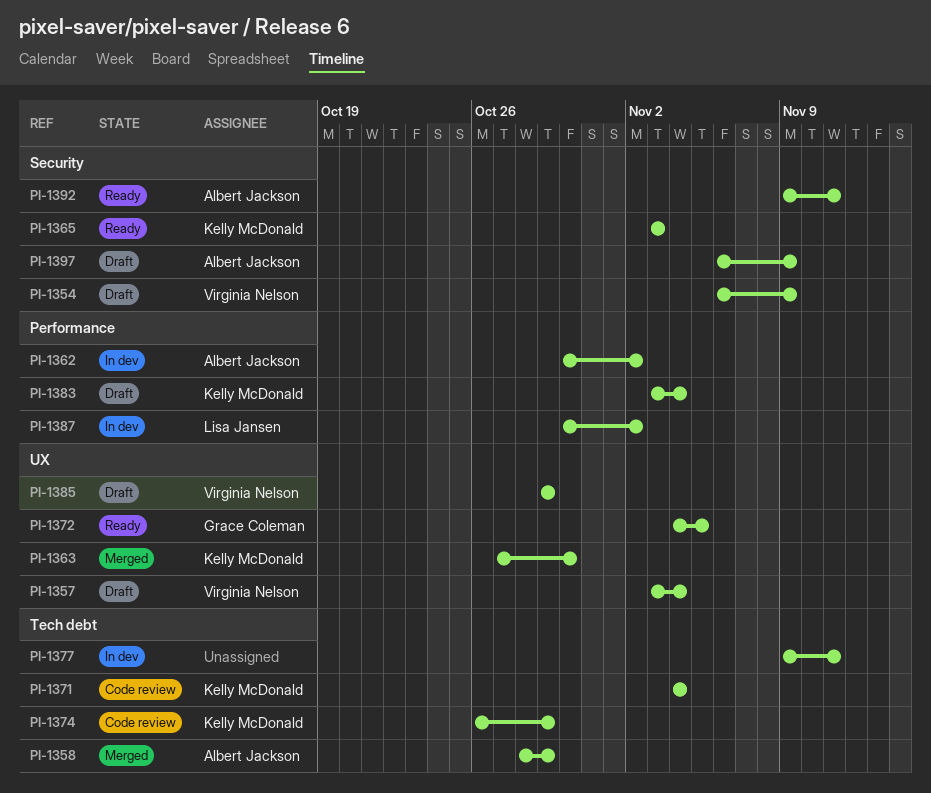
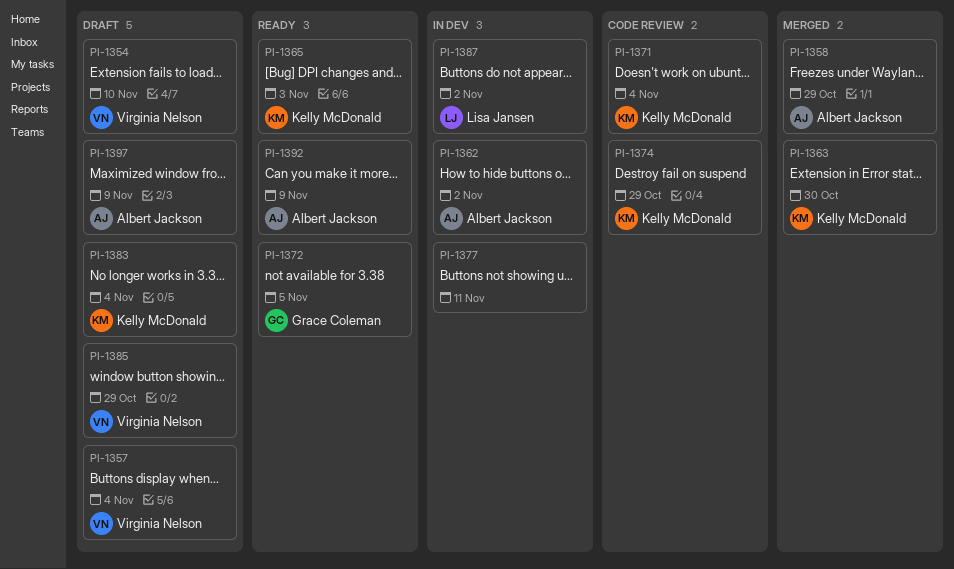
PI-1354, due: Nov 9 -> Nov 10
PI-1392, due: Nov 11 -> Nov 9

